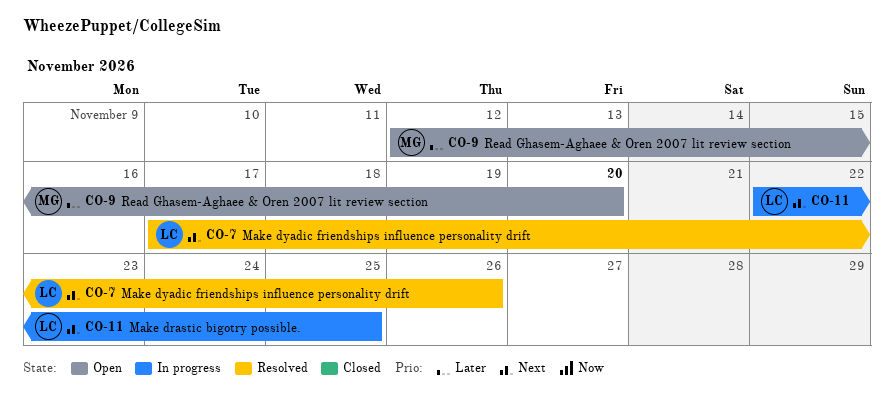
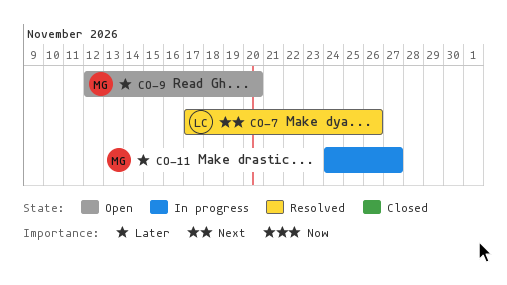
CO-11, owner: LC -> MG
CO-11, priority: Next -> Later
CO-11, start: Nov 22 -> Nov 24
CO-11, due: Nov 25 -> Nov 27

